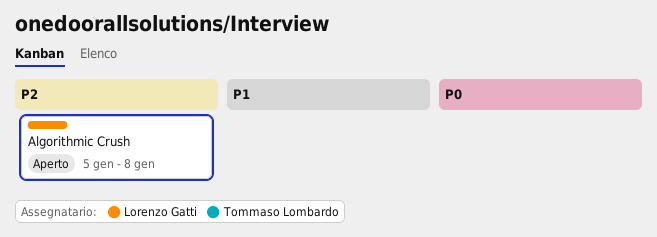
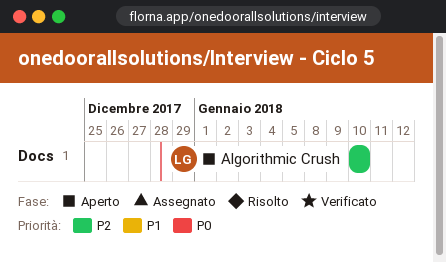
Algorithmic Crush, start: Jan 5 -> Jan 10
Algorithmic Crush, due: Jan 8 -> Jan 10

